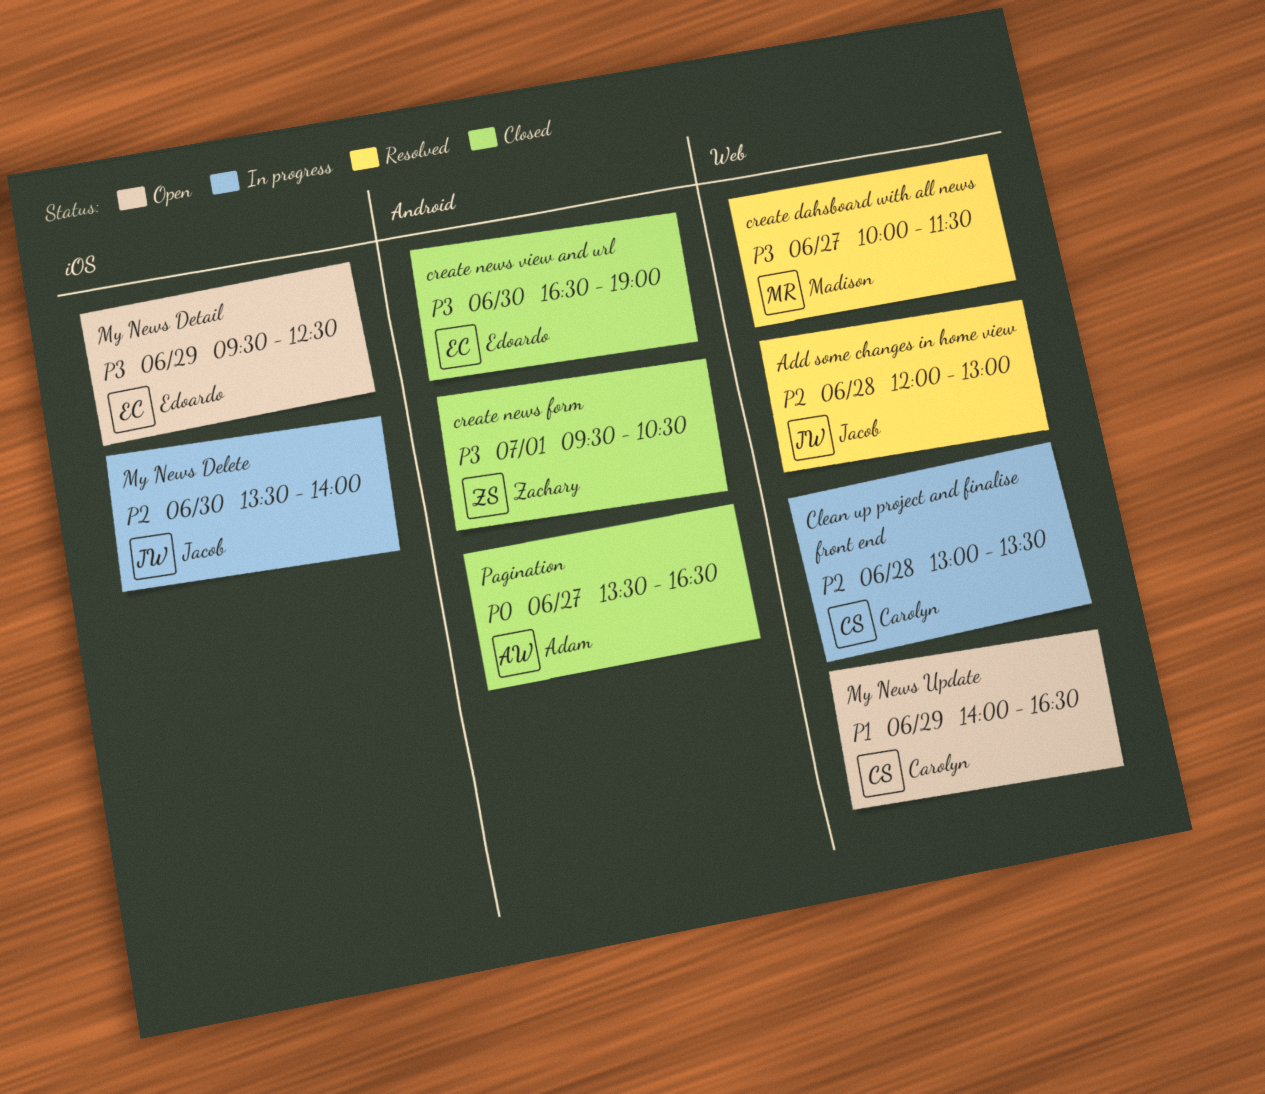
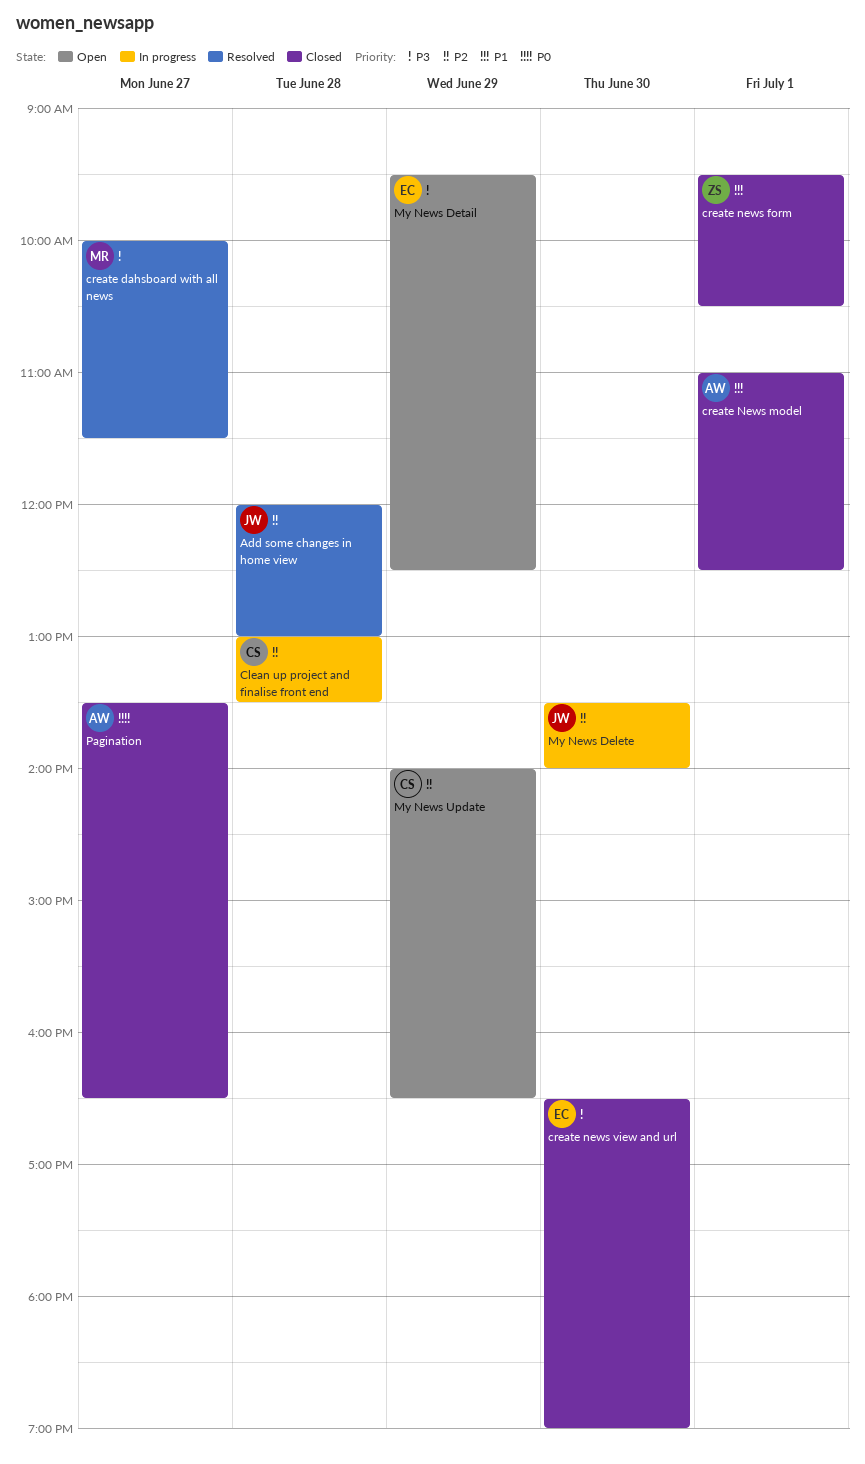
create news form, priority: P3 -> P1
create News model: none -> present
My News Update, priority: P1 -> P2

